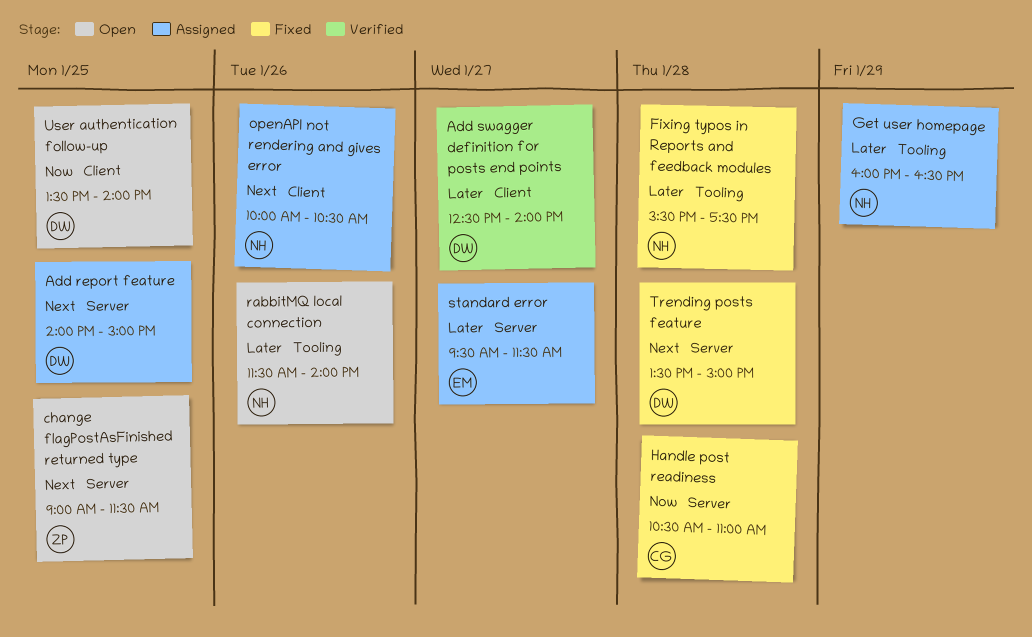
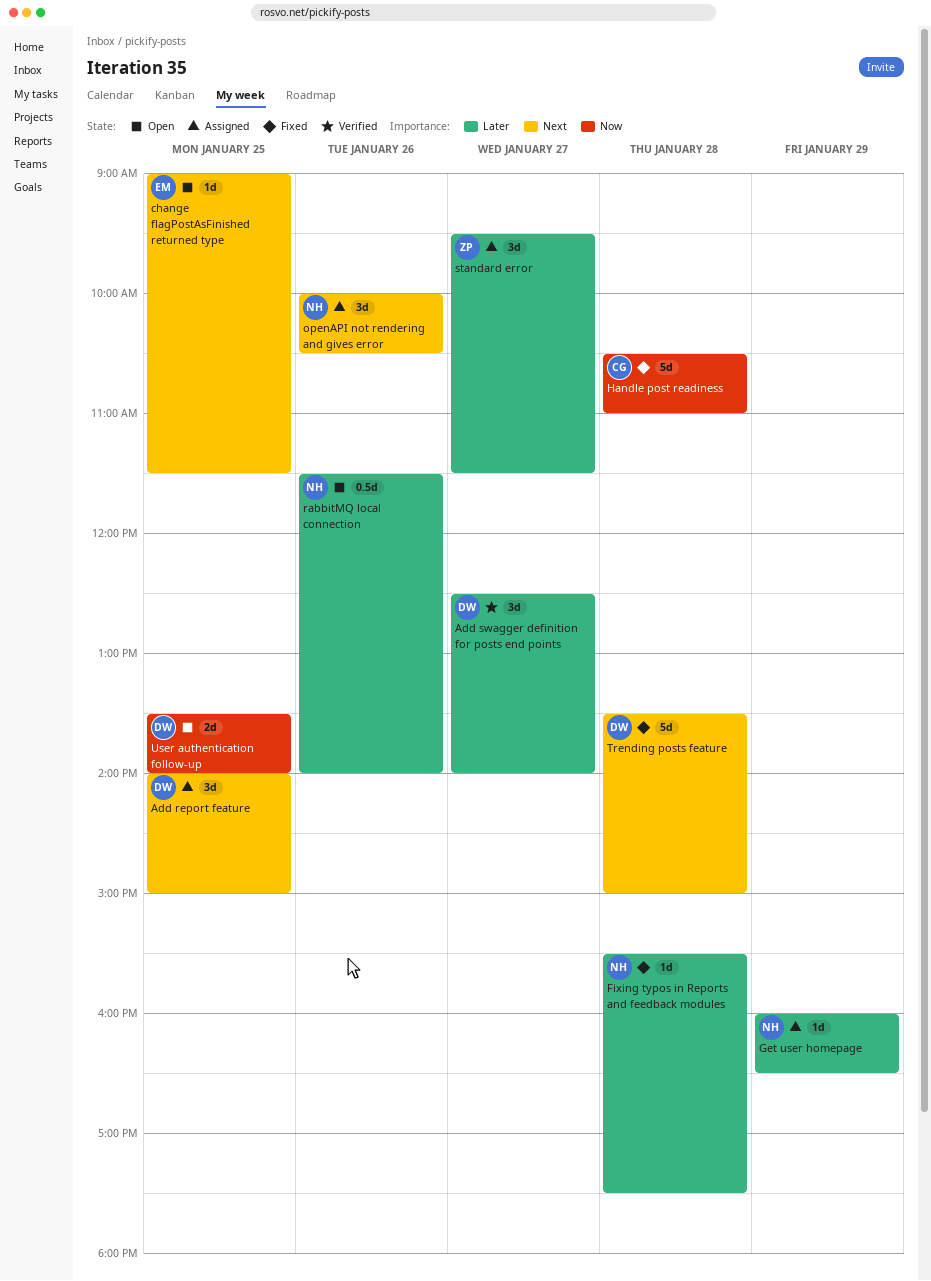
change flagPostAsFinished returned type, owner: ZP -> EM
standard error, owner: EM -> ZP

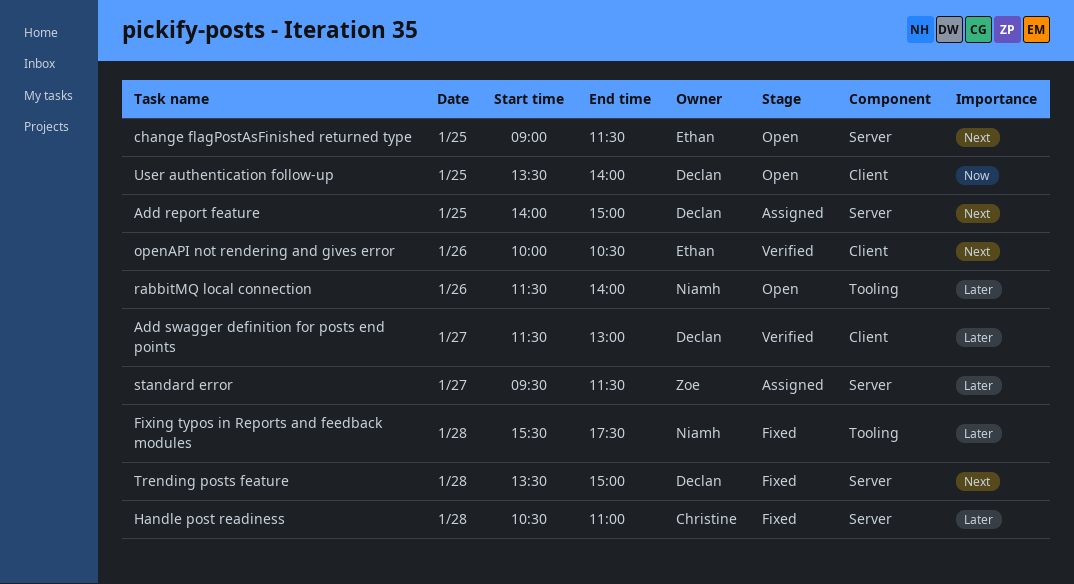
Add swagger definition for posts end points, begins: 12:30 -> 11:30
Add swagger definition for posts end points, ends: 14:00 -> 13:00
Get user homepage: present -> none
Handle post readiness, priority: Now -> Later
openAPI not rendering and gives error, status: Assigned -> Verified
openAPI not rendering and gives error, owner: Niamh -> Ethan

